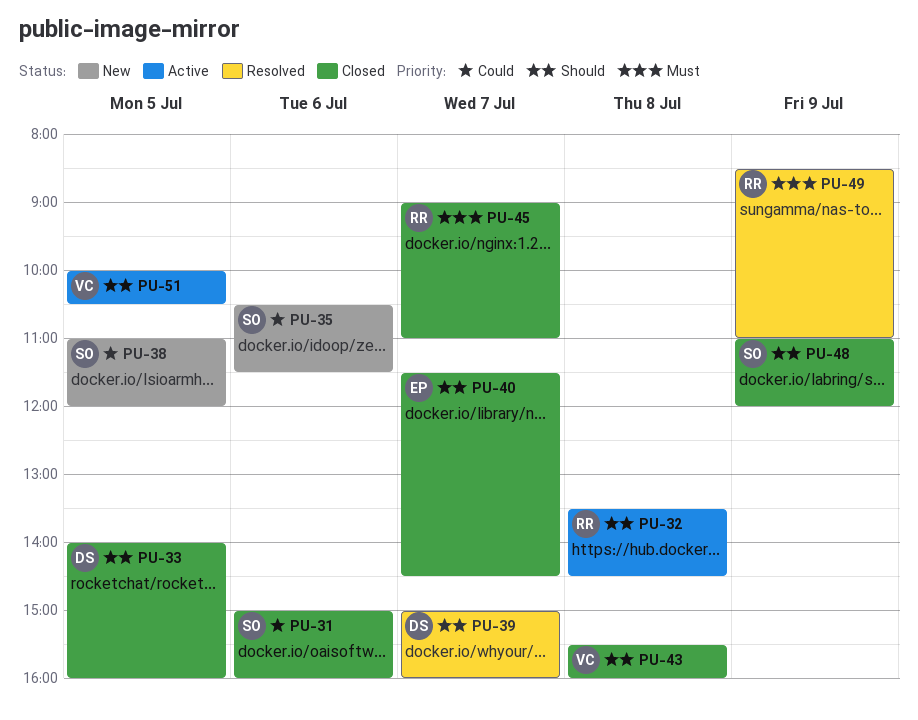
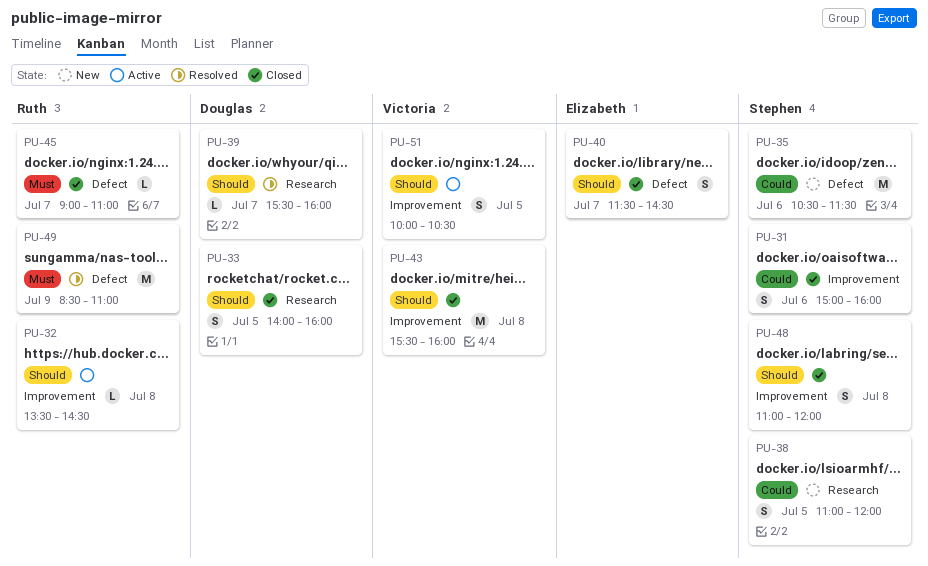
PU-39, begins: 15:00 -> 15:30
PU-48, day: Jul 9 -> Jul 8

